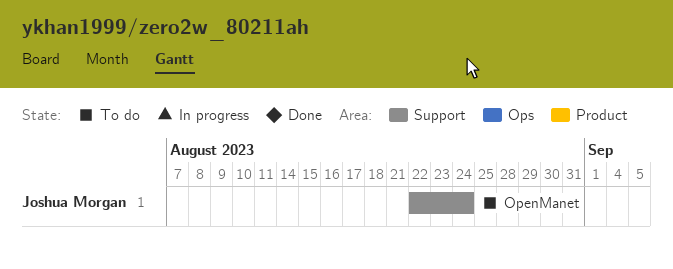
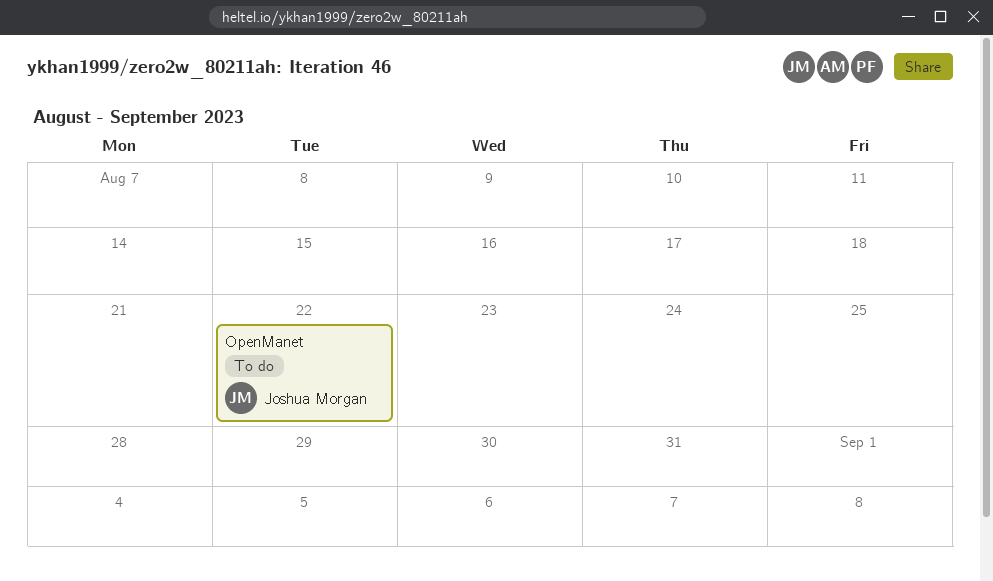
OpenManet, due: Aug 24 -> Aug 22

